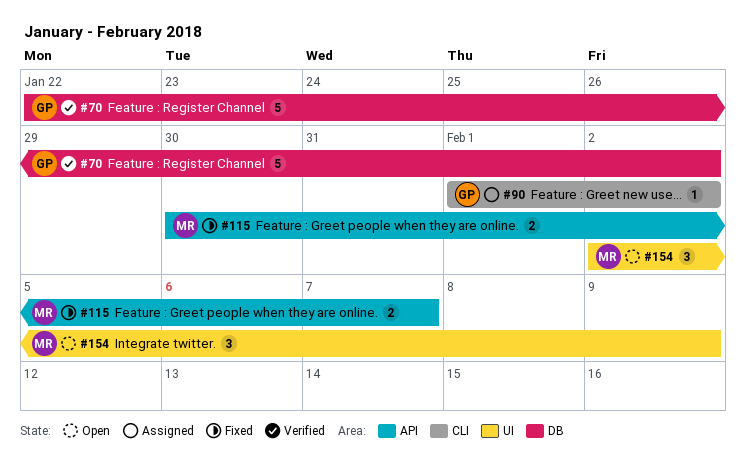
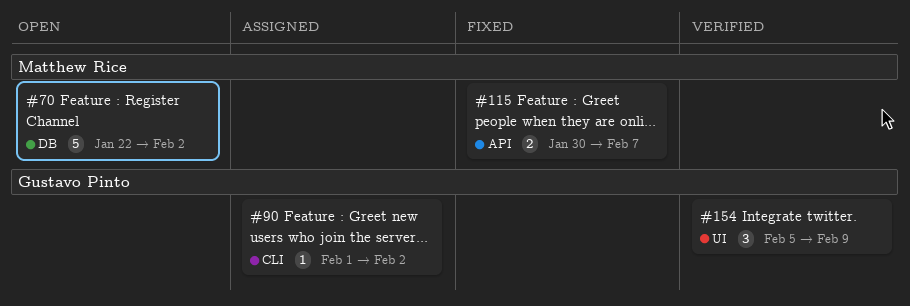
#70, status: Verified -> Open
#70, owner: Gustavo Pinto -> Matthew Rice
#154, status: Open -> Verified
#154, owner: Matthew Rice -> Gustavo Pinto
#154, start: Feb 2 -> Feb 5

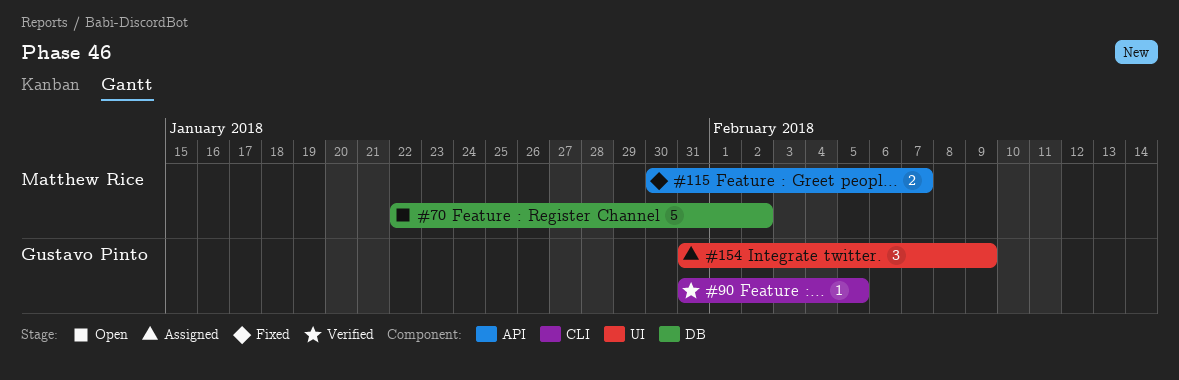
#90, status: Assigned -> Verified
#90, start: Feb 1 -> Jan 31
#90, due: Feb 2 -> Feb 5
#154, status: Verified -> Assigned
#154, start: Feb 5 -> Jan 31

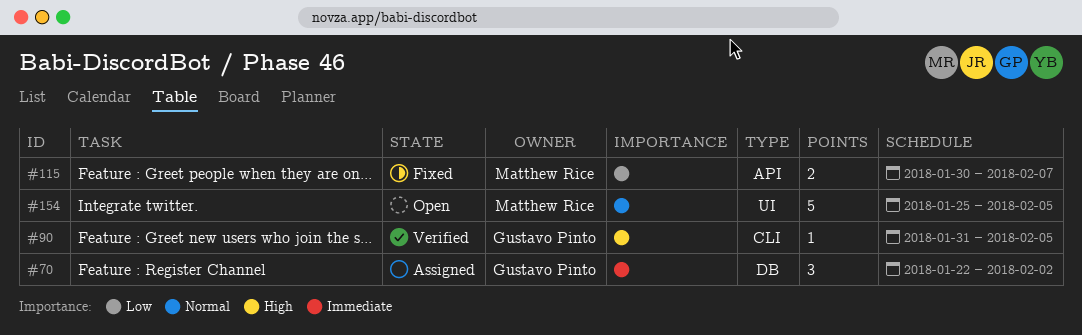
#70, status: Open -> Assigned
#70, owner: Matthew Rice -> Gustavo Pinto
#70, estimate: 5 -> 3
#154, status: Assigned -> Open
#154, owner: Gustavo Pinto -> Matthew Rice
#154, estimate: 3 -> 5
#154, start: Jan 31 -> Jan 25
#154, due: Feb 9 -> Feb 5

